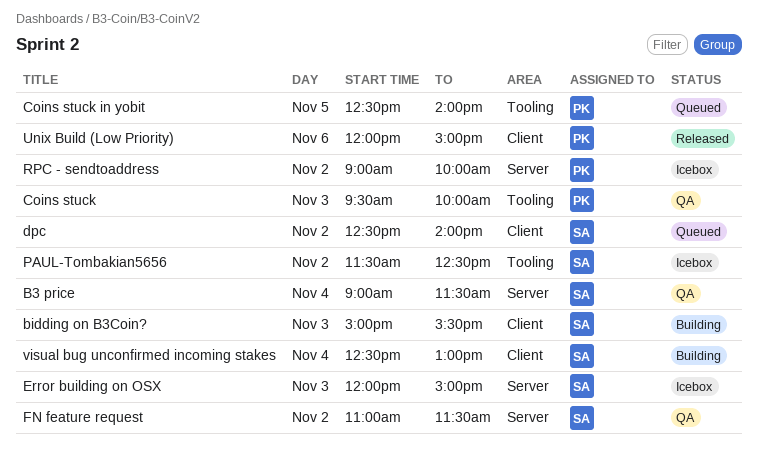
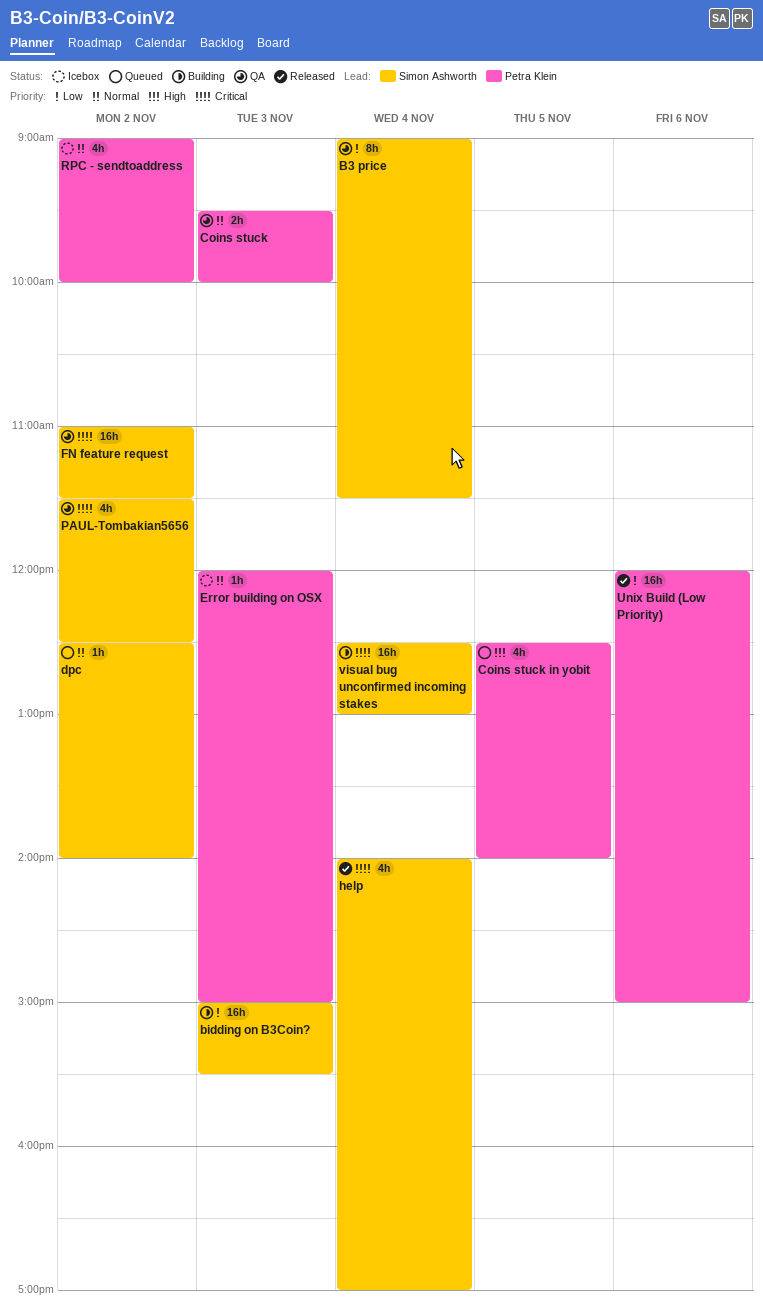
Error building on OSX, owner: Simon Ashworth -> Petra Klein
help: none -> present
PAUL-Tombakian5656, status: Icebox -> QA

